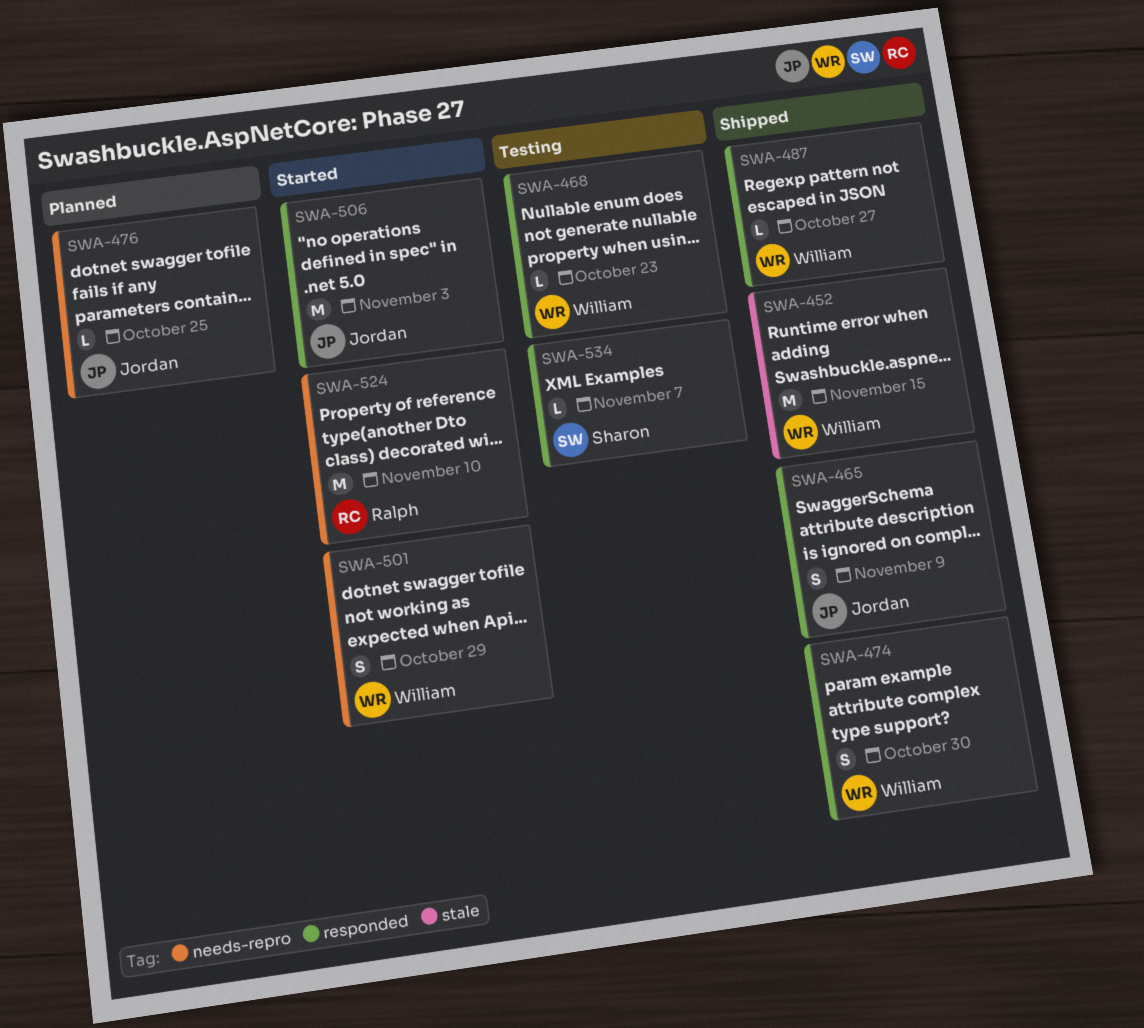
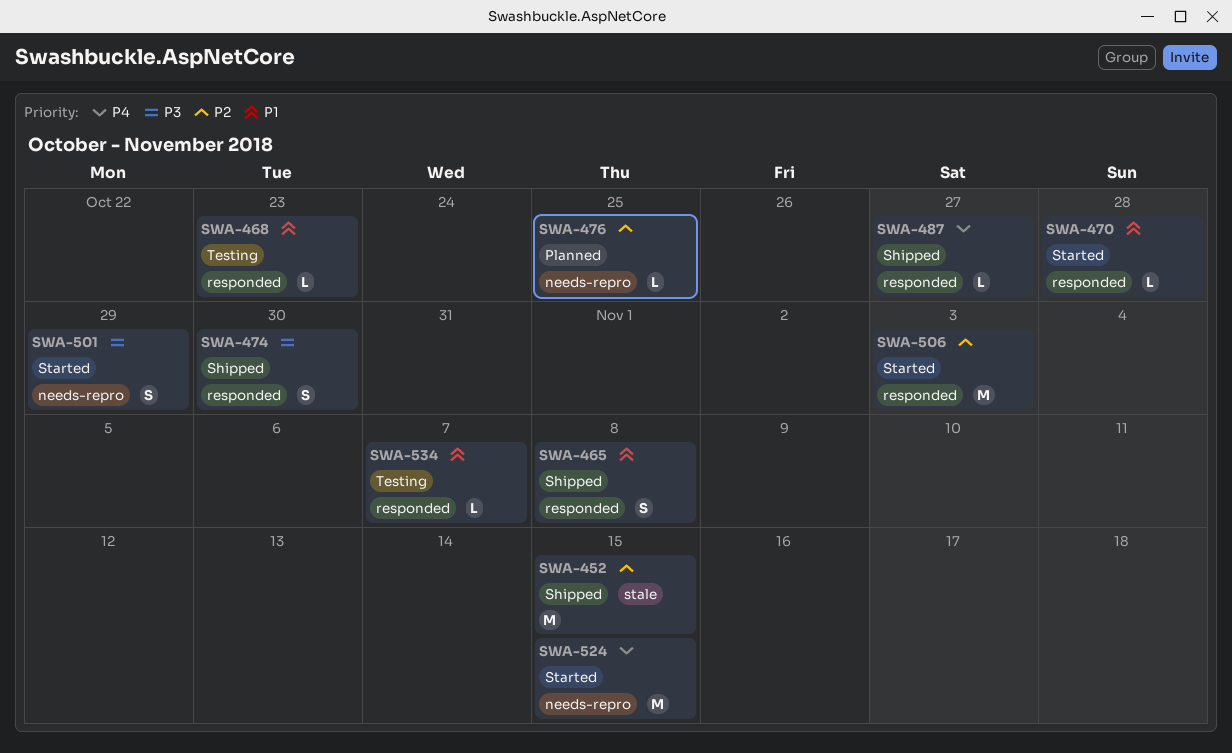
SWA-465, due: Nov 9 -> Nov 8
SWA-470: none -> present
SWA-524, due: Nov 10 -> Nov 15

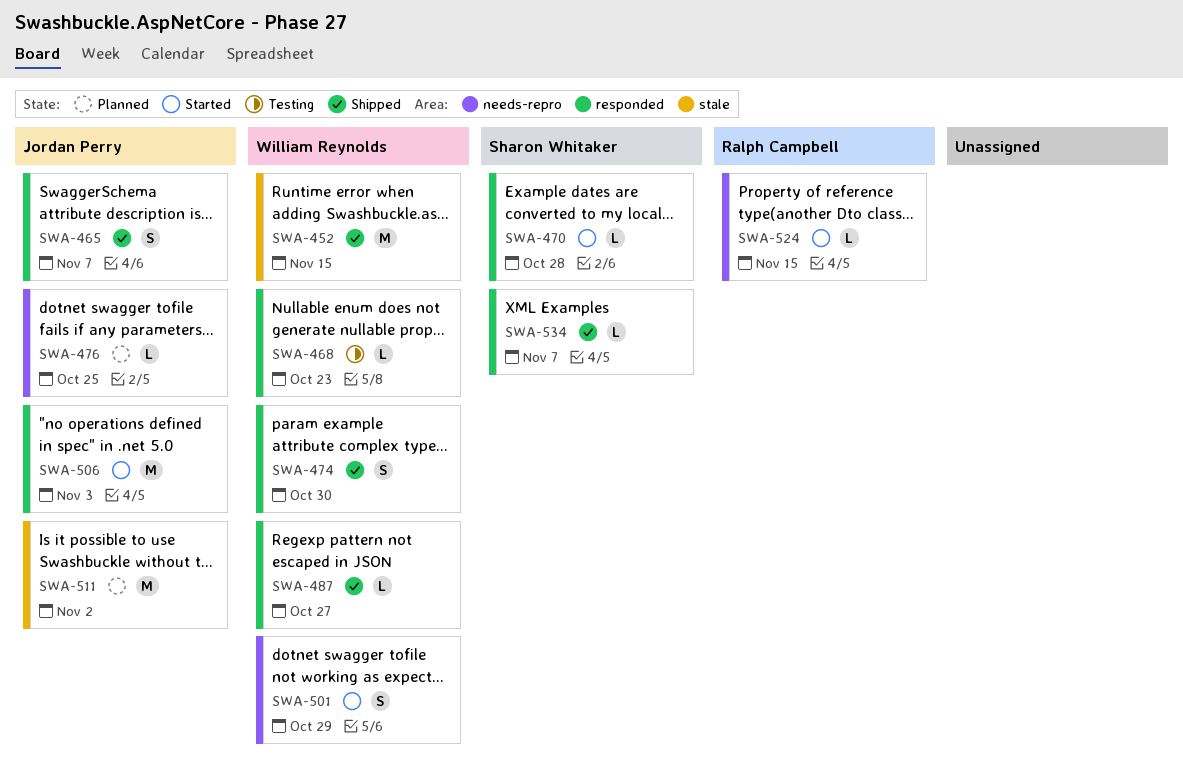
SWA-465, due: Nov 8 -> Nov 7
SWA-511: none -> present
SWA-524, estimate: M -> L
SWA-534, status: Testing -> Shipped

